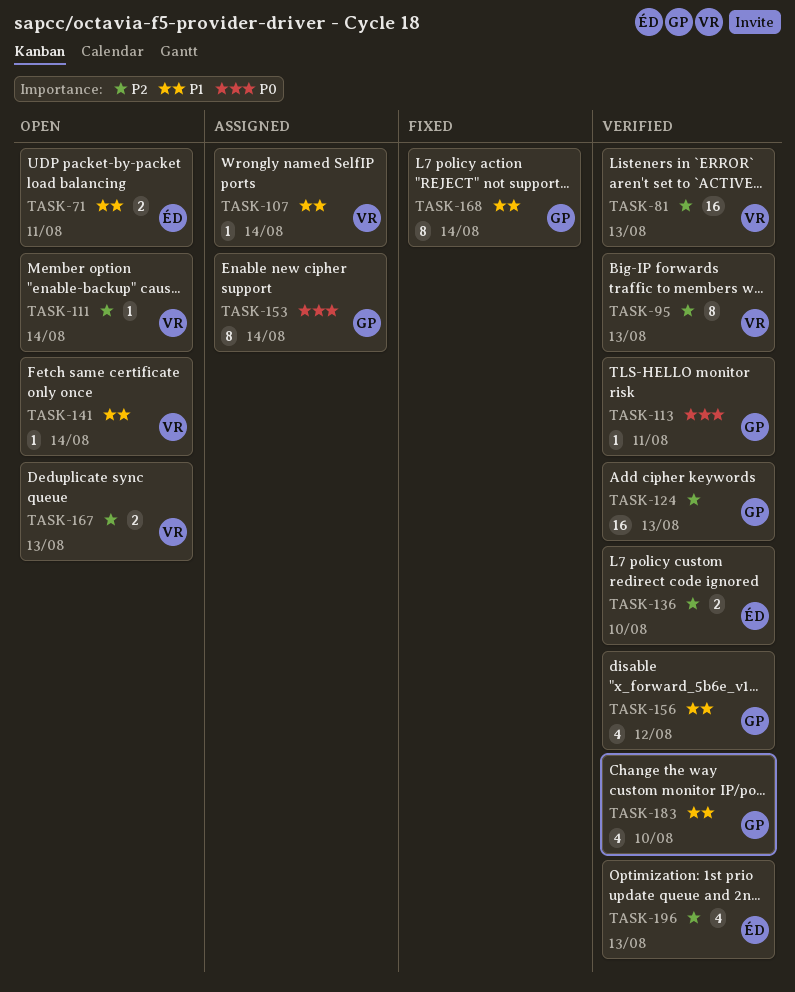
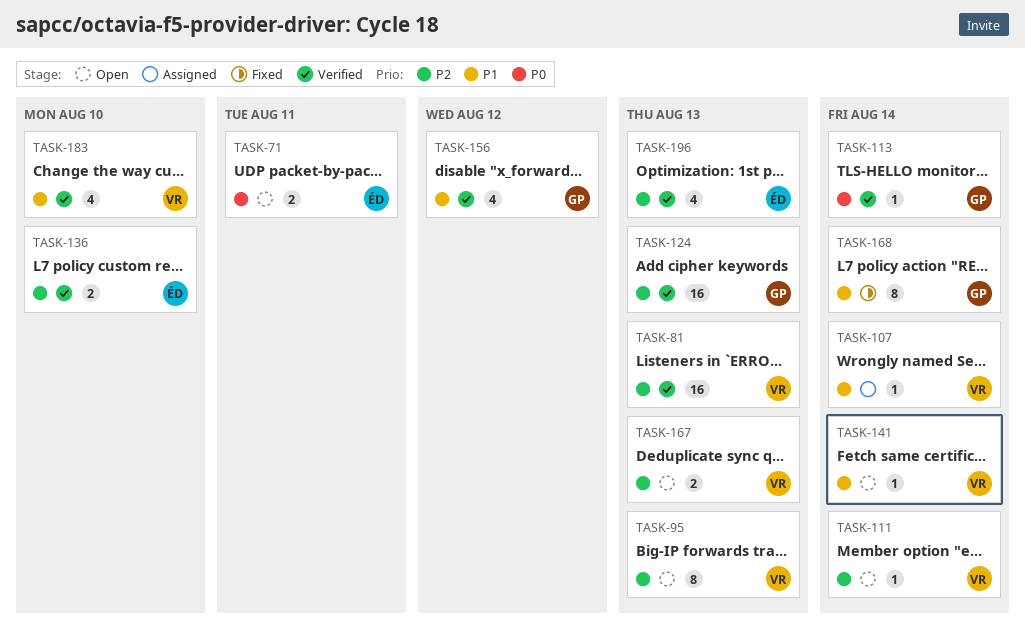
TASK-71, priority: P1 -> P0
TASK-95, status: Verified -> Open
TASK-113, due: Aug 11 -> Aug 14
TASK-153: present -> none
TASK-183, owner: GP -> VR

